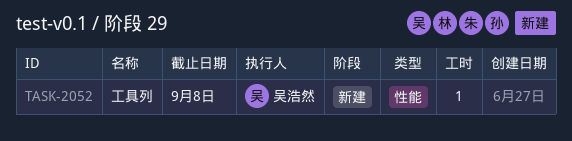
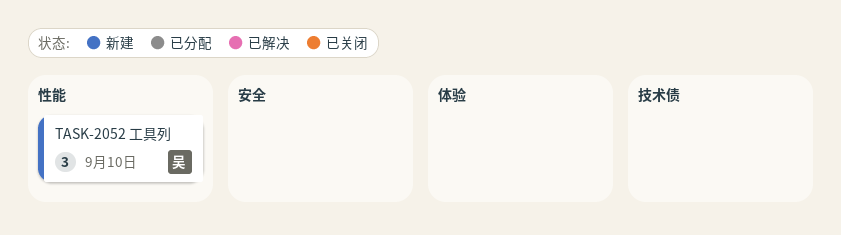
TASK-2052, estimate: 1 -> 3
TASK-2052, due: Sep 8 -> Sep 10

